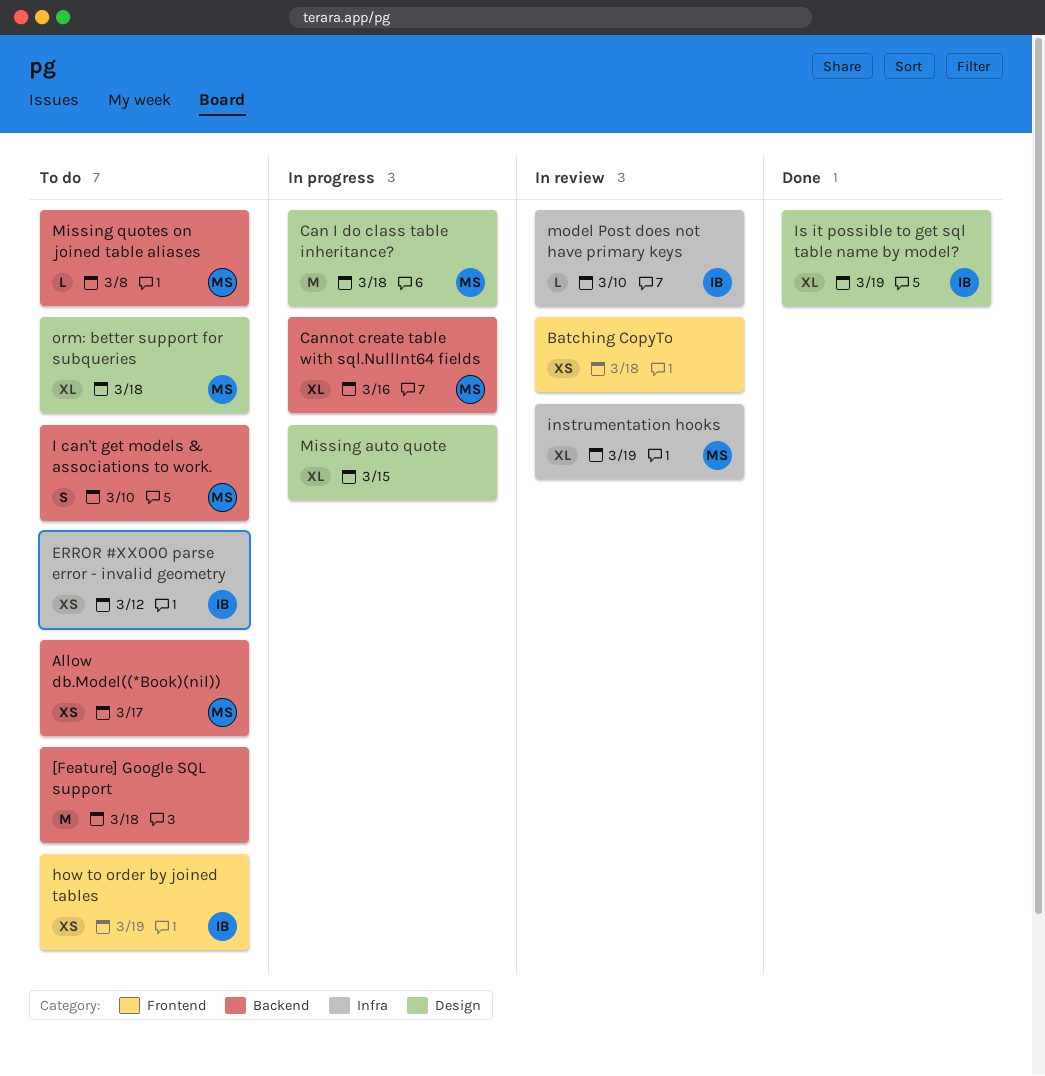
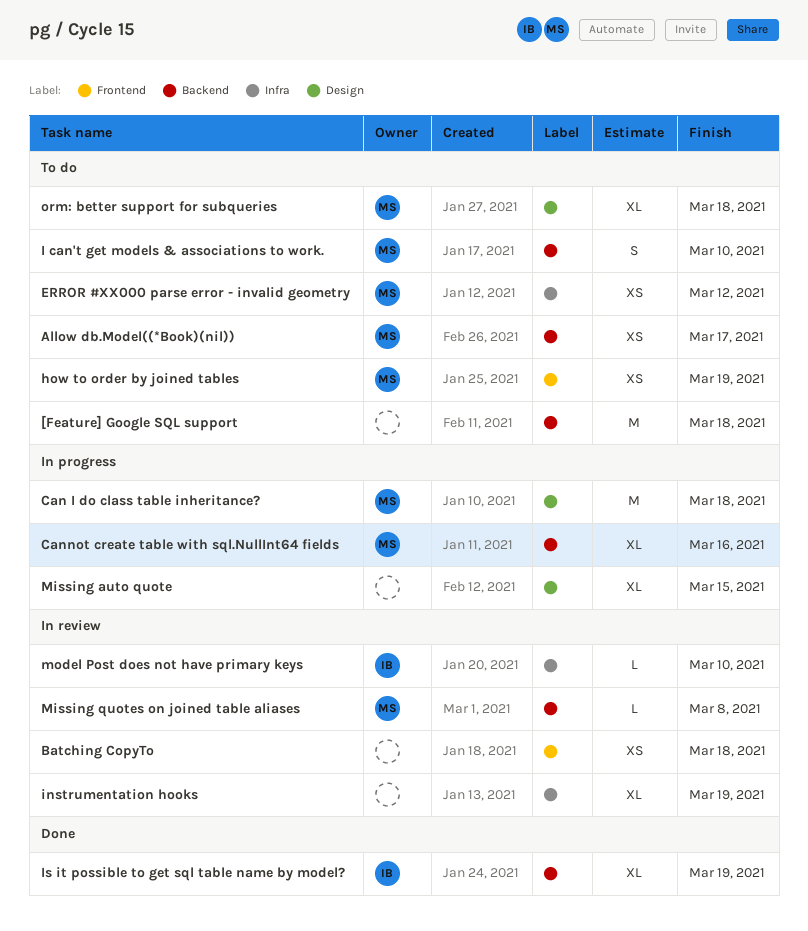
ERROR #XX000 parse error - invalid geometry, owner: IB -> MS
how to order by joined tables, owner: IB -> MS
instrumentation hooks, owner: MS -> none
Is it possible to get sql table name by model?, label: Design -> Backend
Missing quotes on joined table aliases, status: To do -> In review

